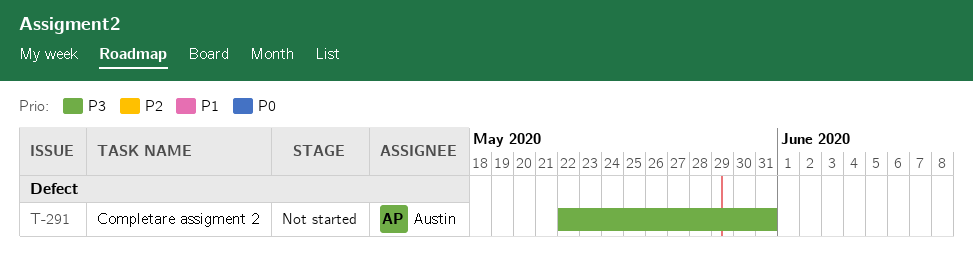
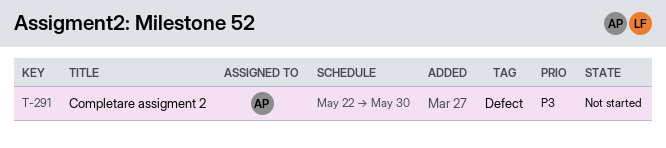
T-291, due: May 31 -> May 30

